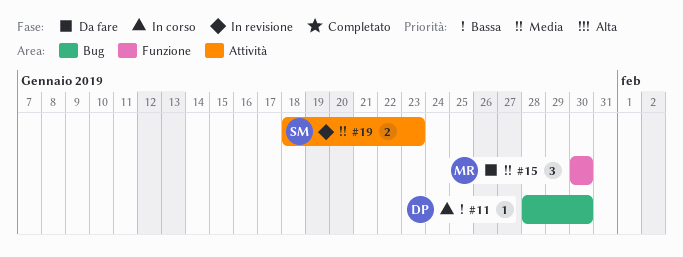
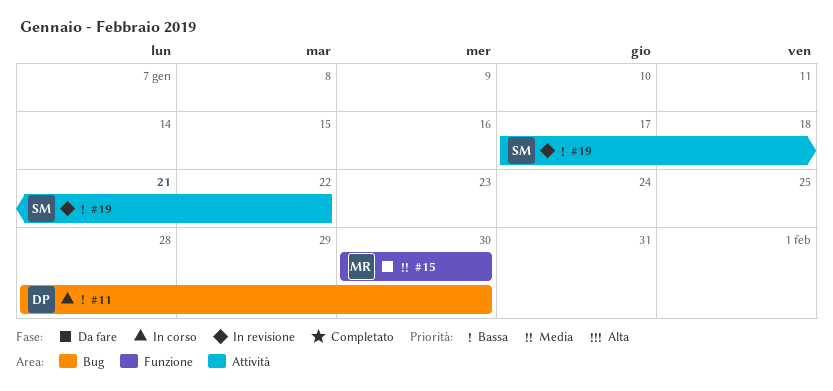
#19, priority: Media -> Bassa
#19, start: Jan 18 -> Jan 17
#19, due: Jan 23 -> Jan 22

